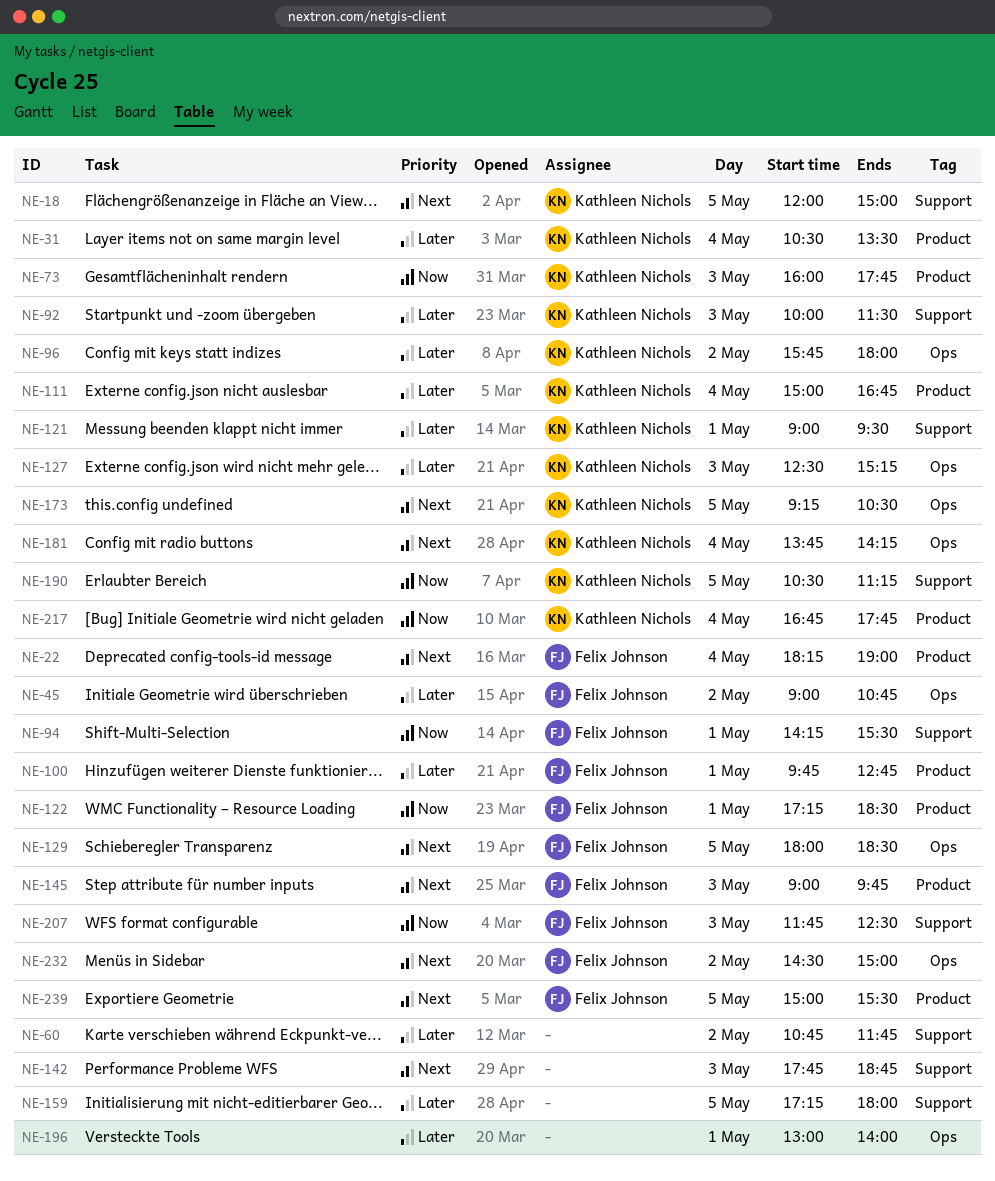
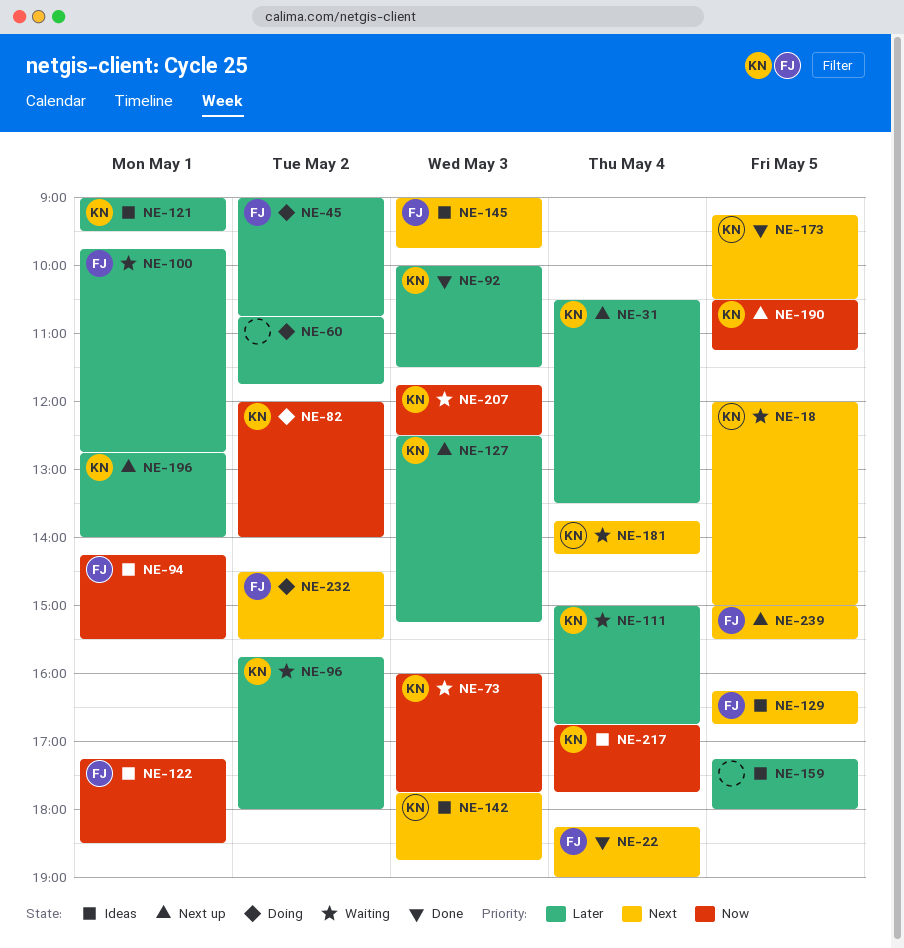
NE-82: none -> present
NE-129, begins: 18:00 -> 16:15
NE-129, ends: 18:30 -> 16:45
NE-142, owner: none -> Kathleen Nichols
NE-196, owner: none -> Kathleen Nichols
NE-196, begins: 13:00 -> 12:45
NE-207, owner: Felix Johnson -> Kathleen Nichols
NE-232, ends: 15:00 -> 15:30

